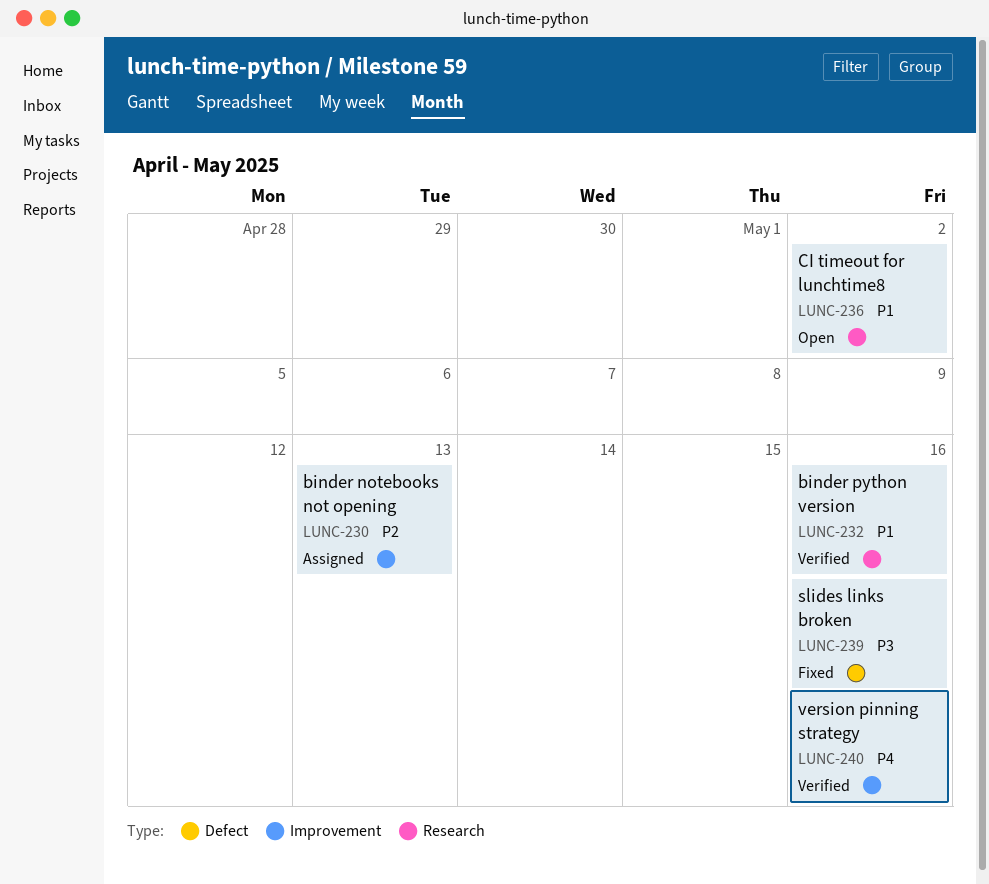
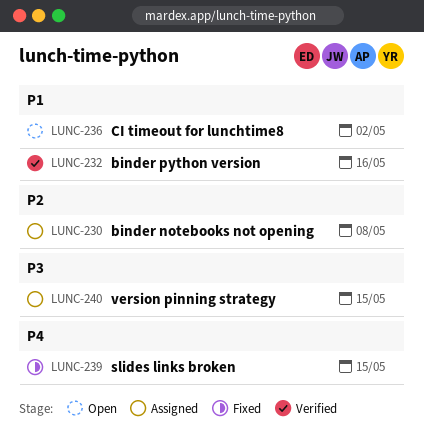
LUNC-230, due: May 13 -> May 8
LUNC-239, priority: P3 -> P4
LUNC-239, due: May 16 -> May 15
LUNC-240, status: Verified -> Assigned
LUNC-240, priority: P4 -> P3
LUNC-240, due: May 16 -> May 15

